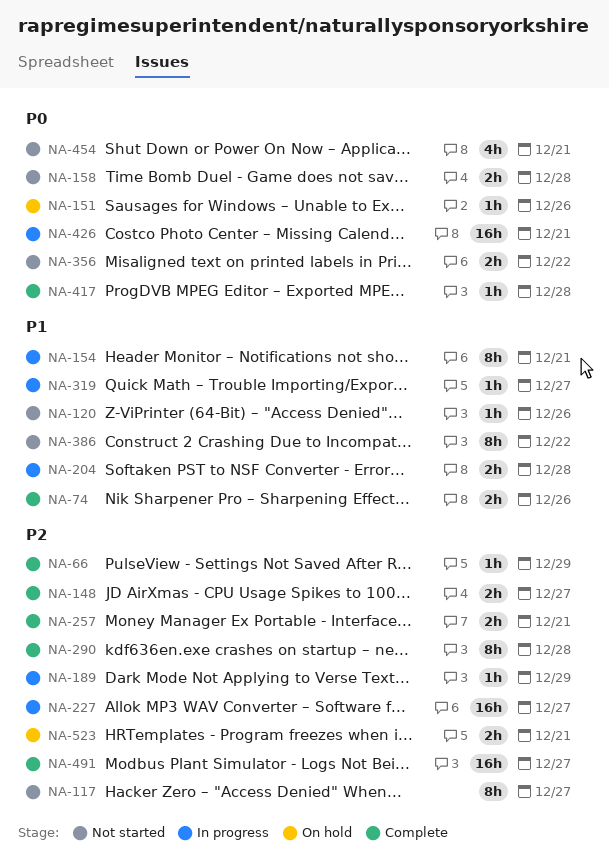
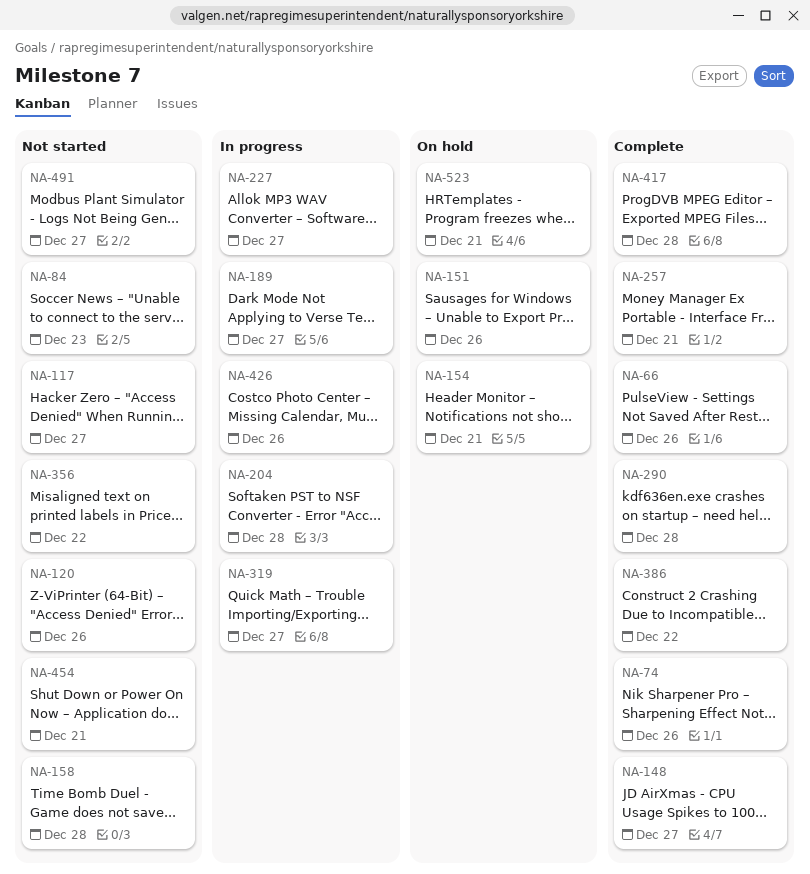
NA-66, due: Dec 29 -> Dec 26
NA-84: none -> present
NA-154, status: In progress -> On hold
NA-189, due: Dec 29 -> Dec 27
NA-386, status: Not started -> Complete
NA-426, due: Dec 21 -> Dec 26
NA-491, status: Complete -> Not started

